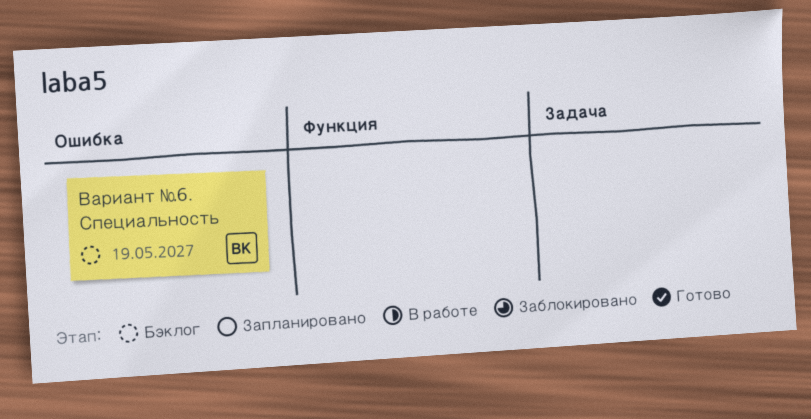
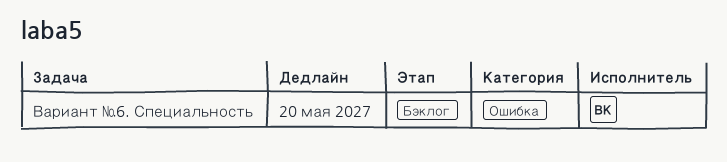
Вариант №6. Специальность, due: May 19 -> May 20

